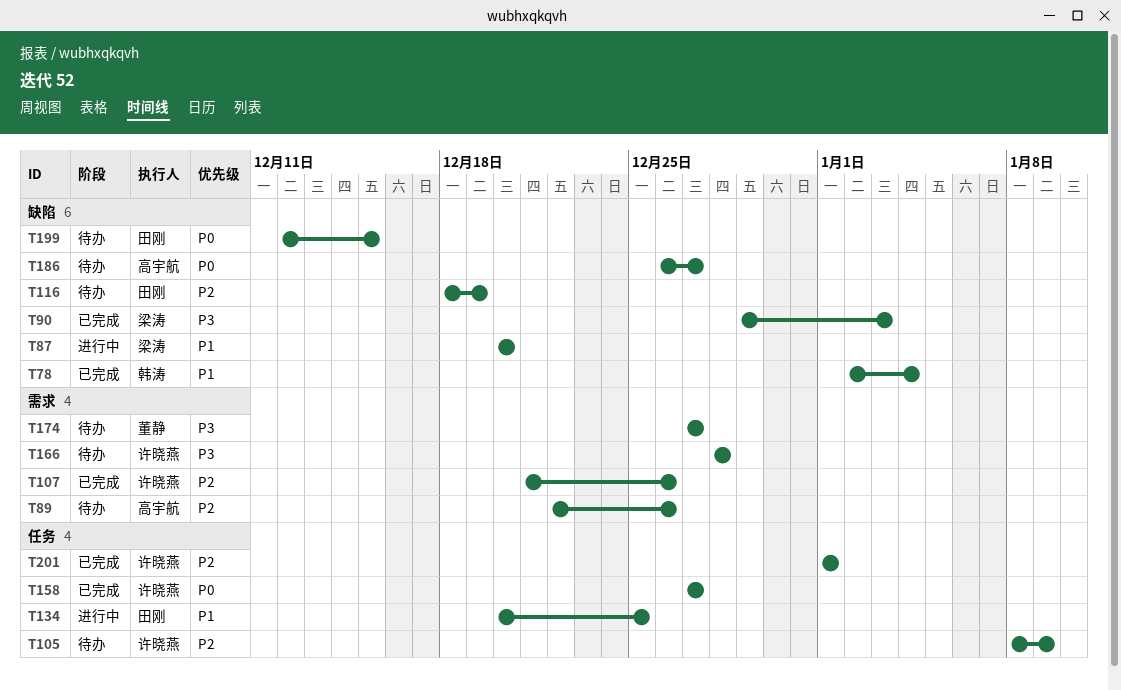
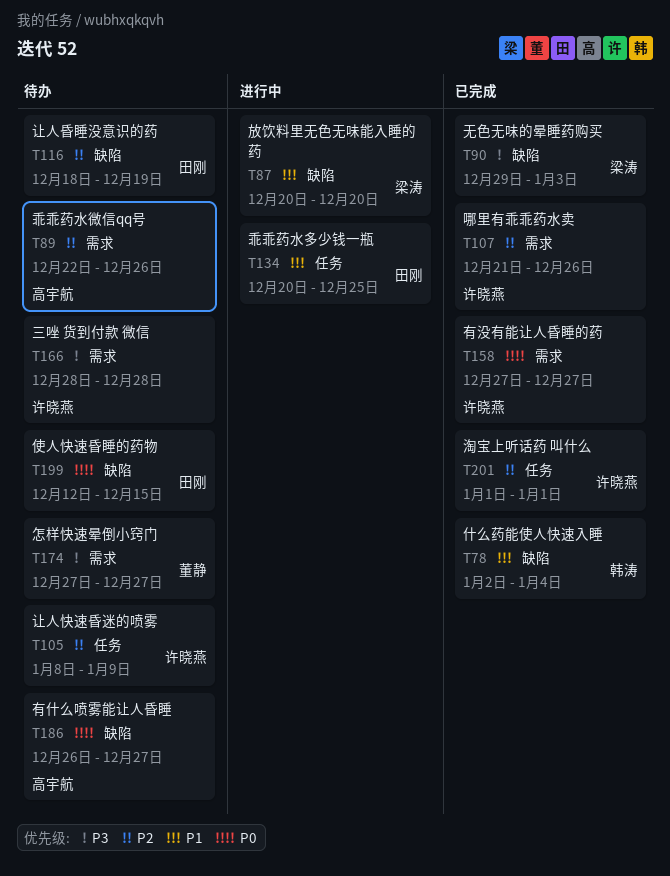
T158, label: 任务 -> 需求

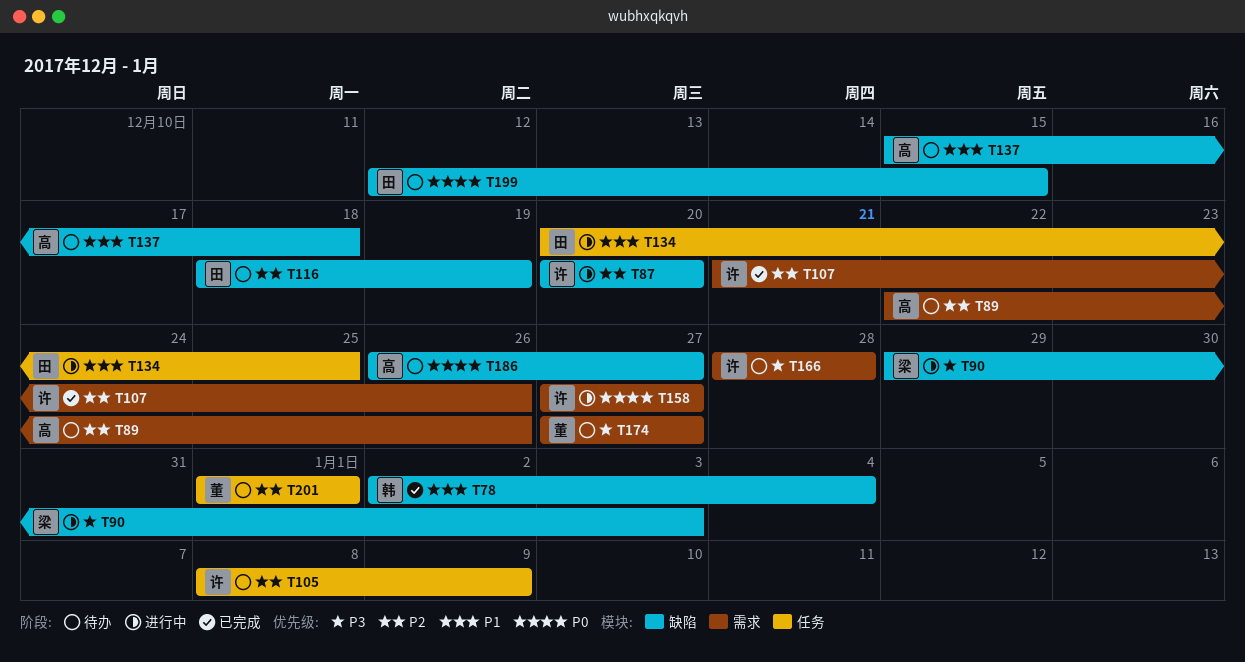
T87, owner: 梁涛 -> 许晓燕
T87, priority: P1 -> P2
T90, status: 已完成 -> 进行中
T137: none -> present
T158, status: 已完成 -> 进行中
T201, status: 已完成 -> 待办
T201, owner: 许晓燕 -> 董静

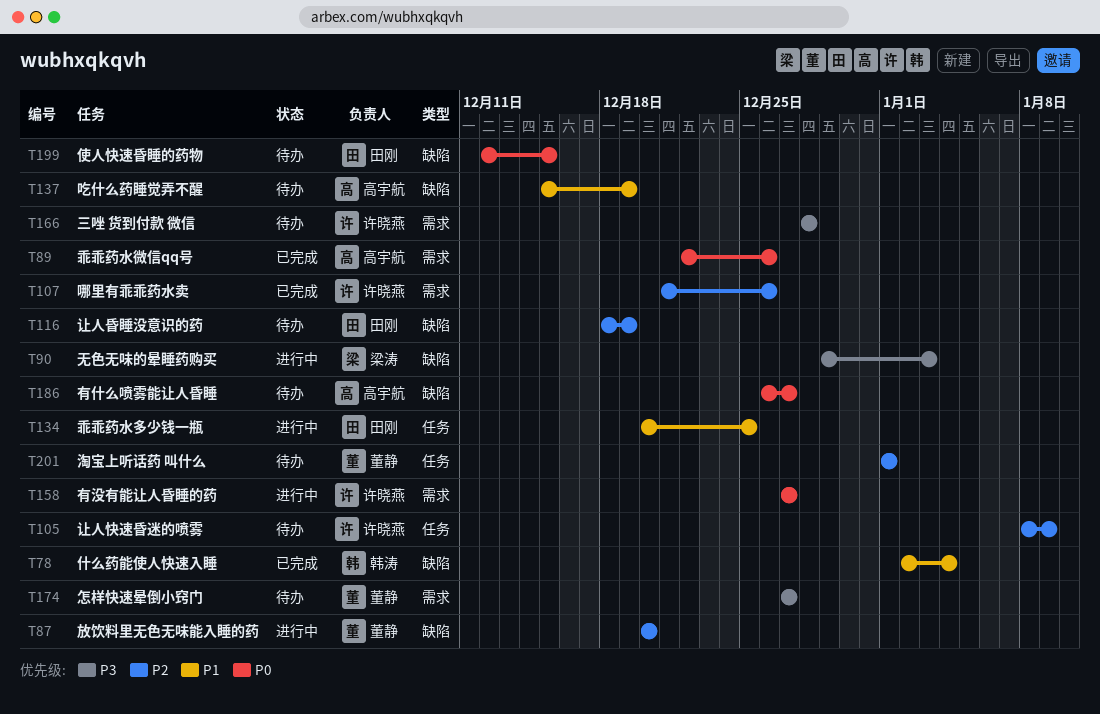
T87, owner: 许晓燕 -> 董静
T89, status: 待办 -> 已完成
T89, priority: P2 -> P0
T137, due: Dec 18 -> Dec 19

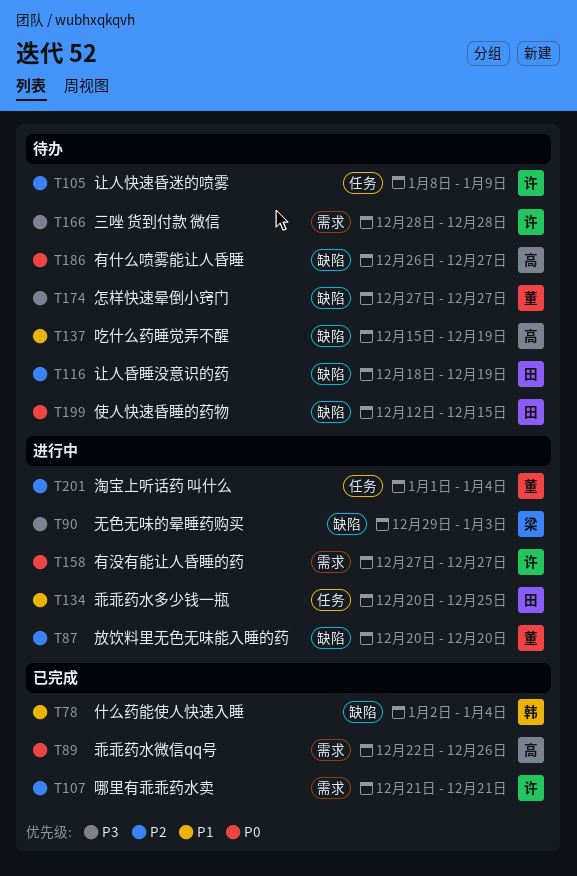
T107, due: Dec 26 -> Dec 21
T174, label: 需求 -> 缺陷
T201, status: 待办 -> 进行中
T201, due: Jan 1 -> Jan 4

